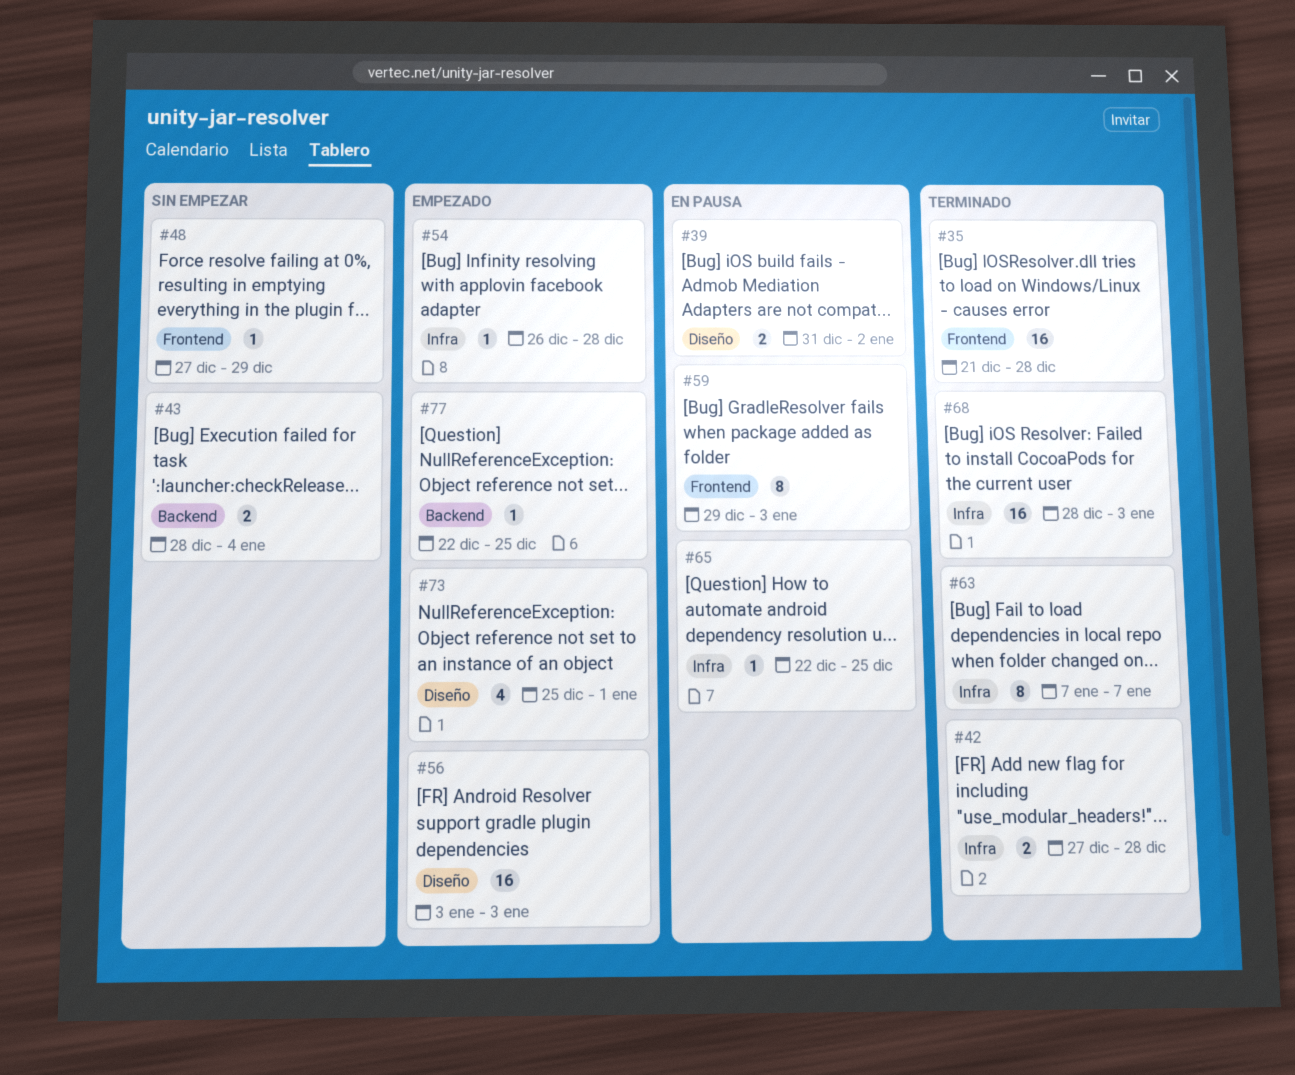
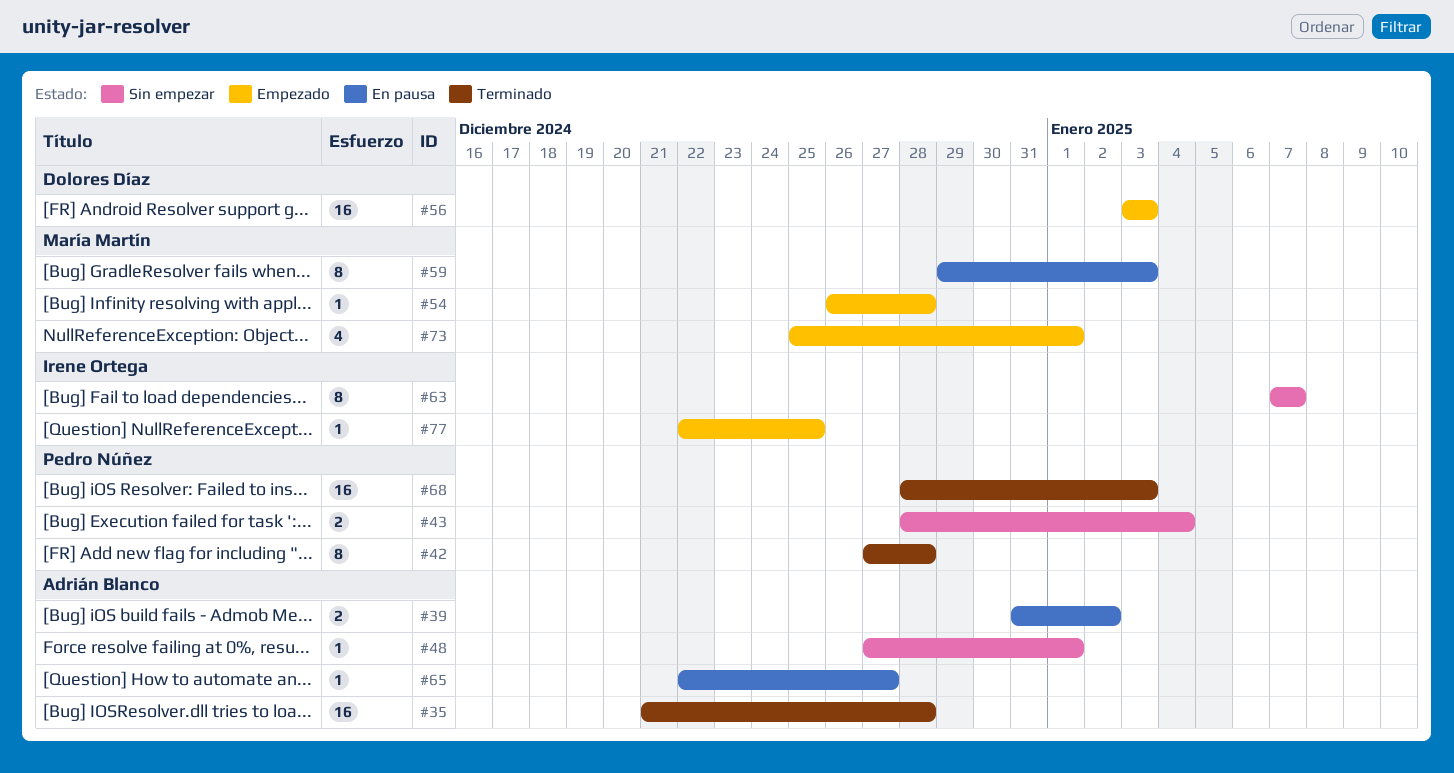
#42, estimate: 2 -> 8
#48, due: Dec 29 -> Jan 1
#63, status: Terminado -> Sin empezar
#65, due: Dec 25 -> Dec 27

